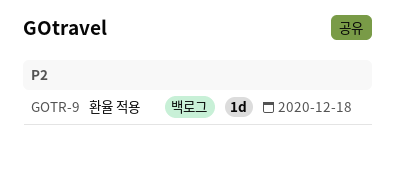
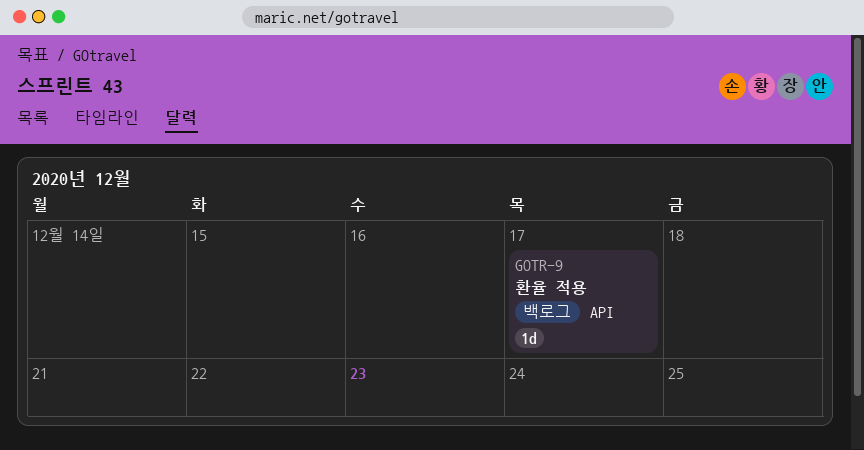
GOTR-9, due: Dec 18 -> Dec 17

